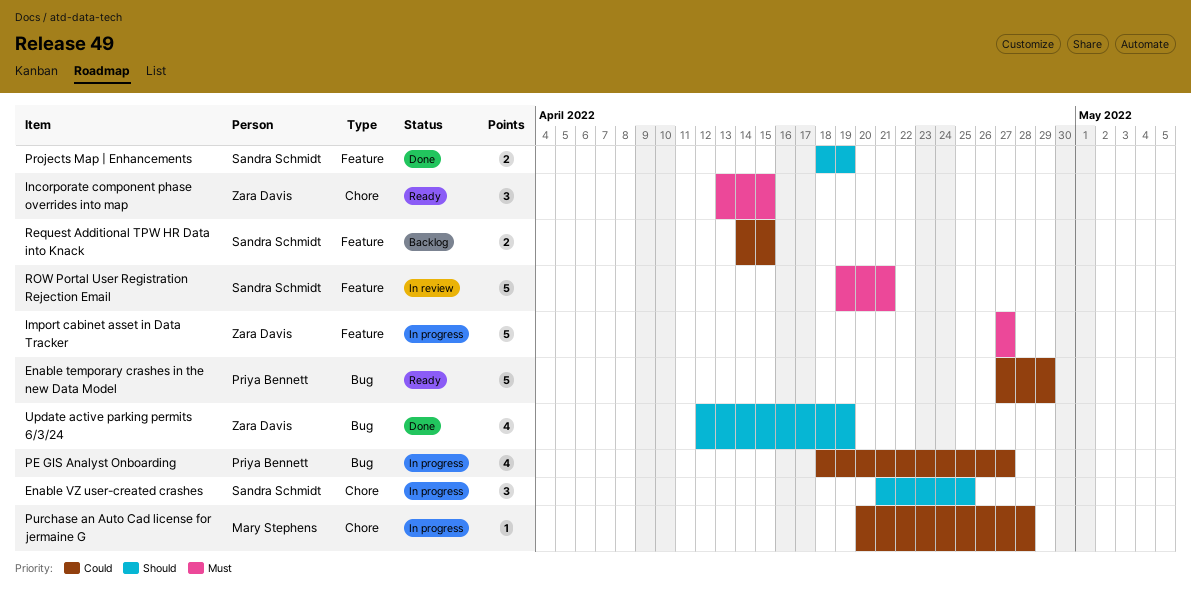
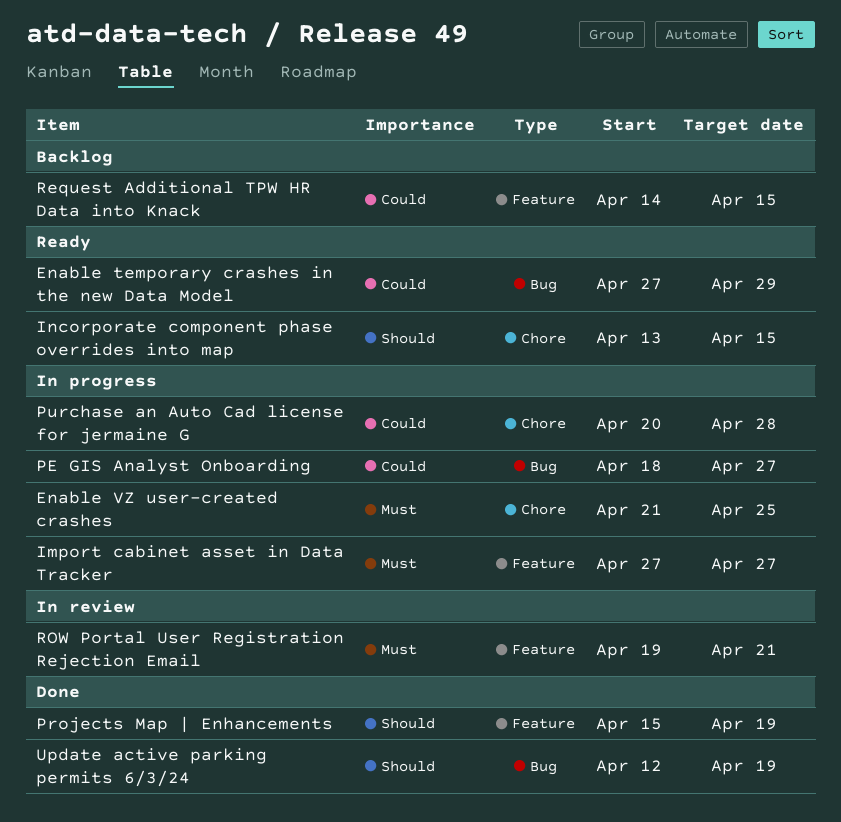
Enable VZ user-created crashes, priority: Should -> Must
Incorporate component phase overrides into map, priority: Must -> Should
Projects Map | Enhancements, start: Apr 18 -> Apr 15

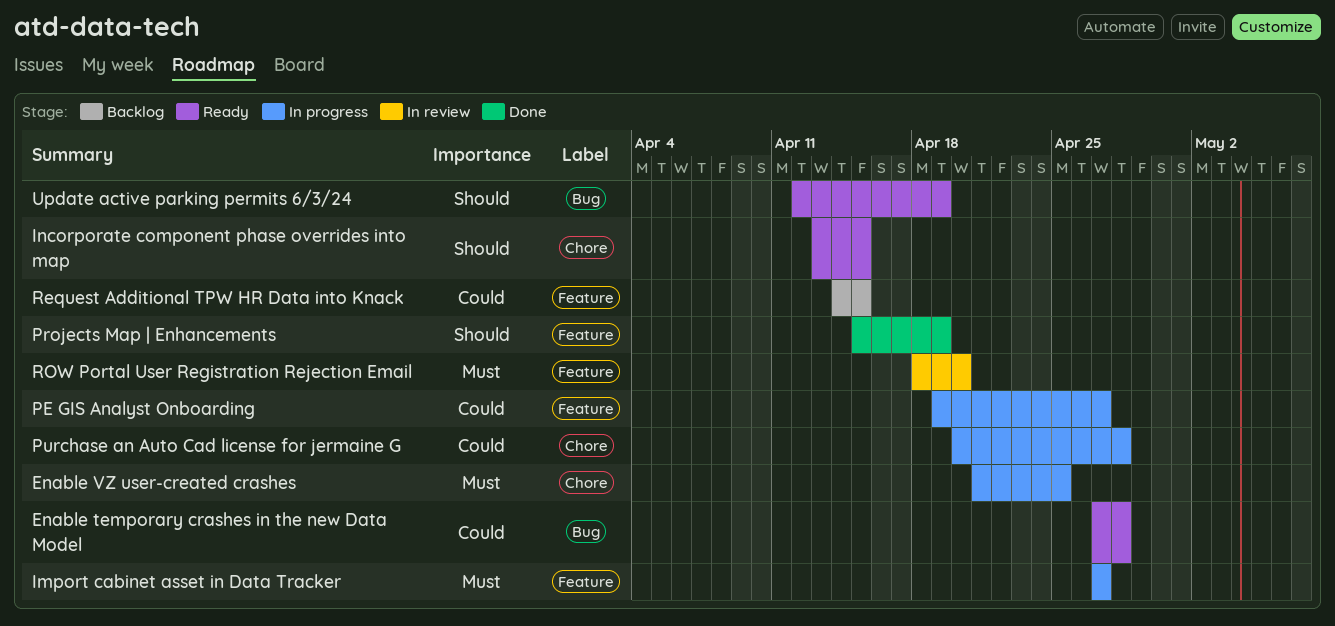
Enable temporary crashes in the new Data Model, due: Apr 29 -> Apr 28
PE GIS Analyst Onboarding, label: Bug -> Feature
PE GIS Analyst Onboarding, start: Apr 18 -> Apr 19
ROW Portal User Registration Rejection Email, start: Apr 19 -> Apr 18
ROW Portal User Registration Rejection Email, due: Apr 21 -> Apr 20
Update active parking permits 6/3/24, status: Done -> Ready

